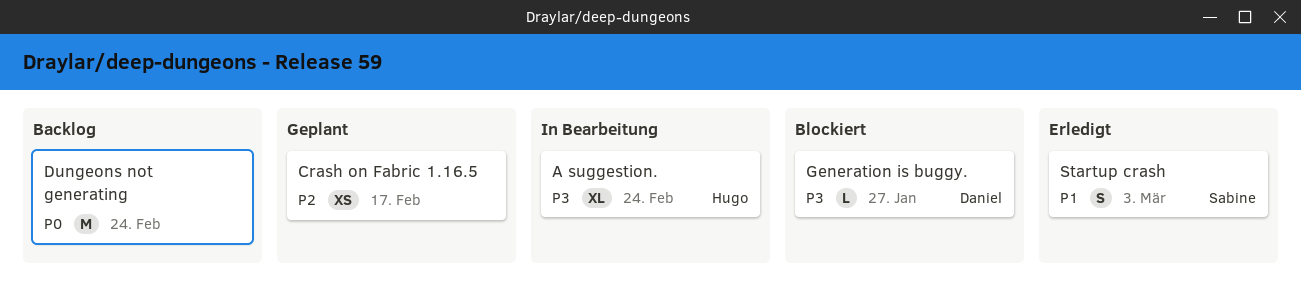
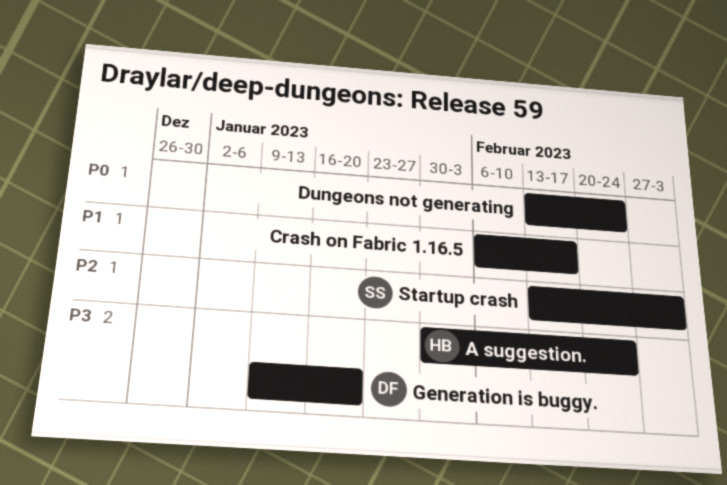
Crash on Fabric 1.16.5, priority: P2 -> P1
Generation is buggy., due: Jan 27 -> Jan 20
Startup crash, priority: P1 -> P2

